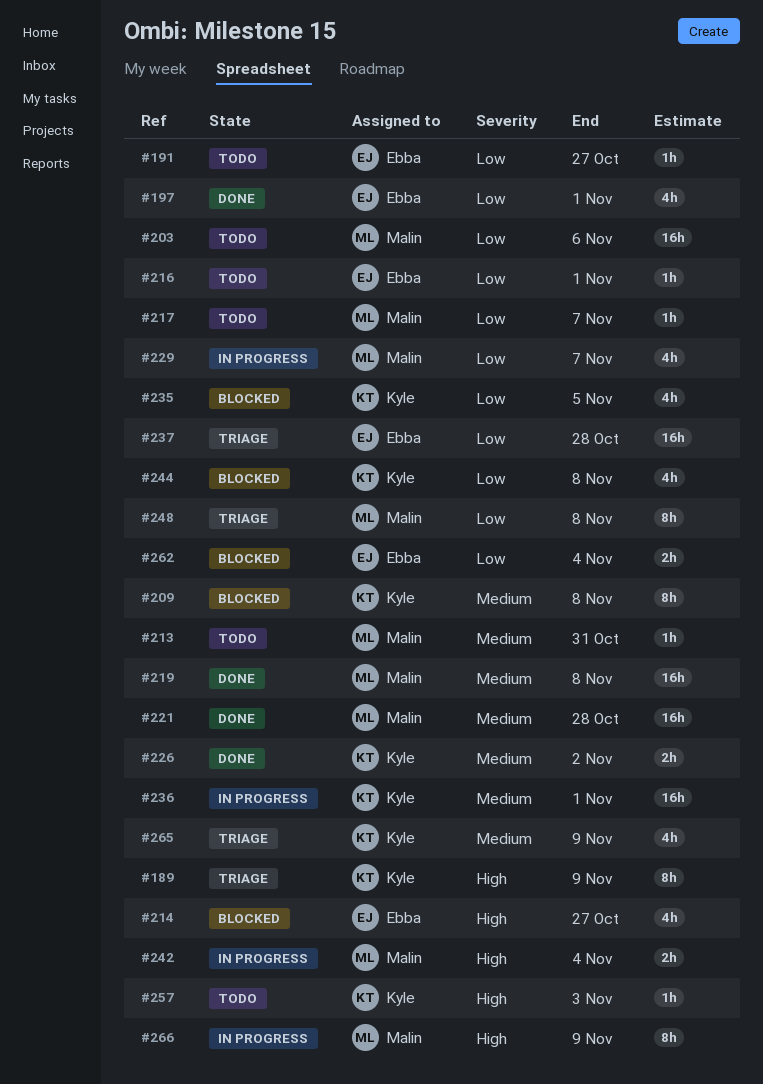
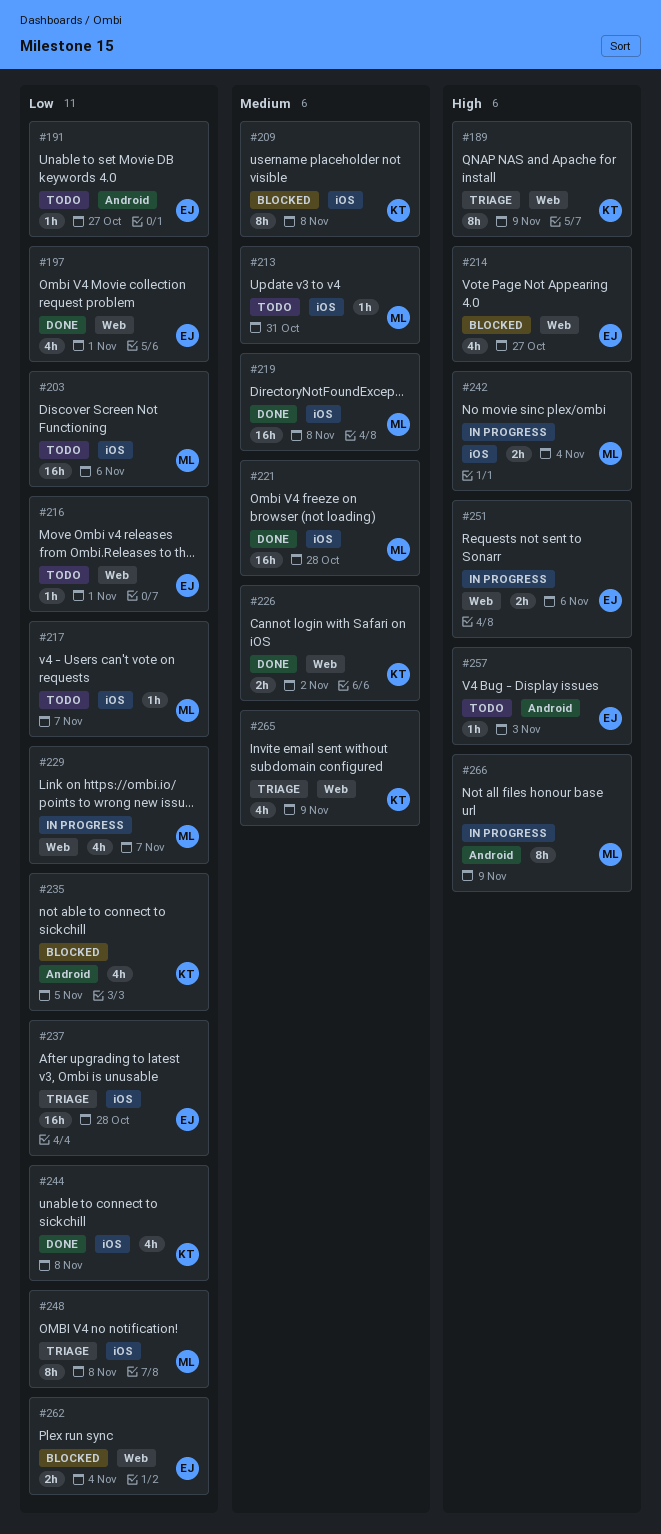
#236: present -> none
#244, status: Blocked -> Done
#251: none -> present
#257, owner: Kyle -> Ebba

